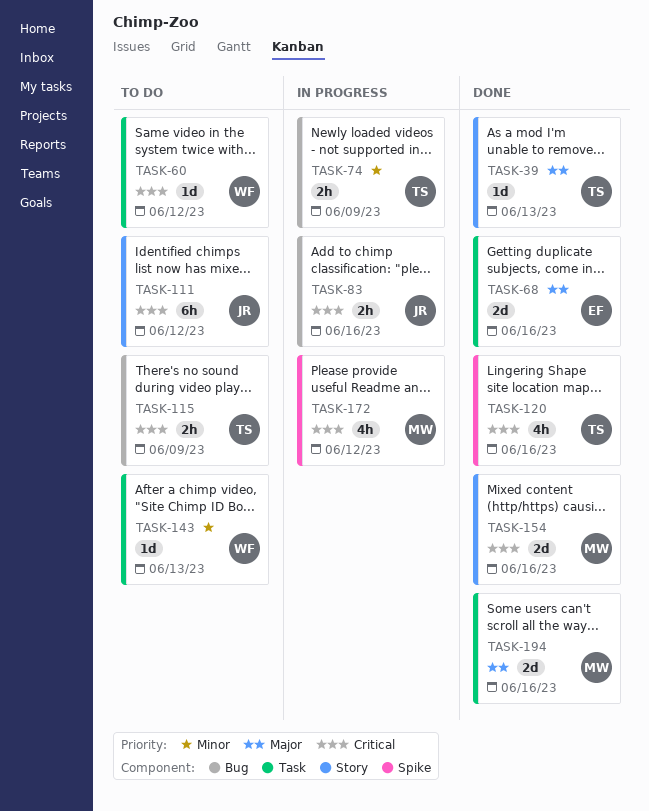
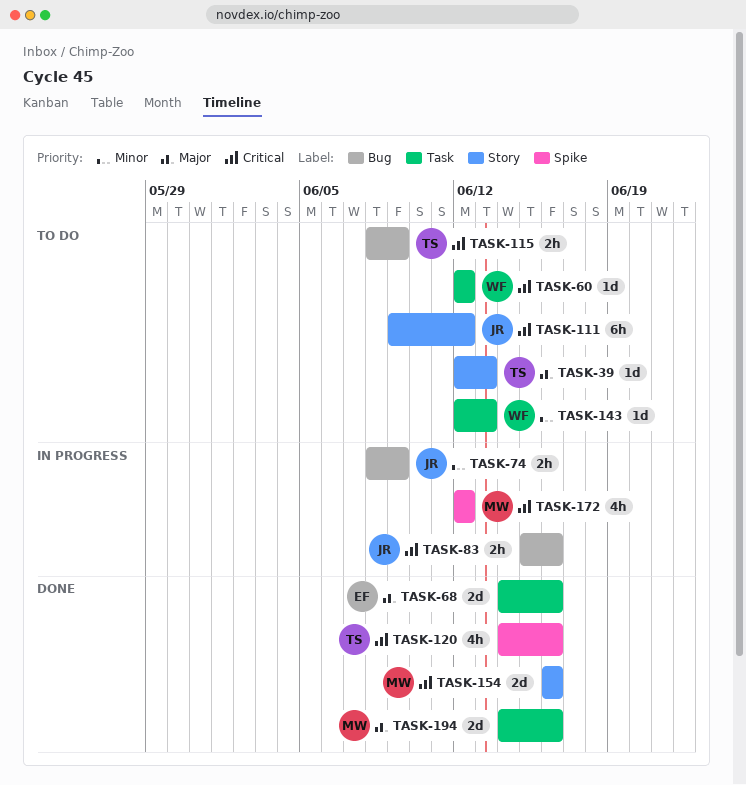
TASK-39, status: Done -> To do
TASK-74, owner: TS -> JR

